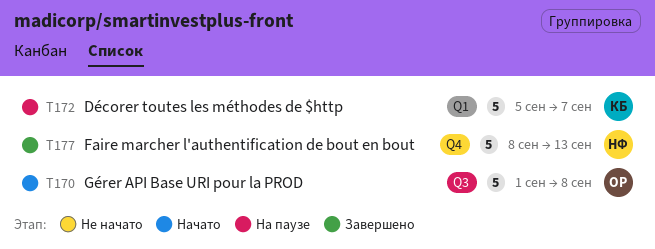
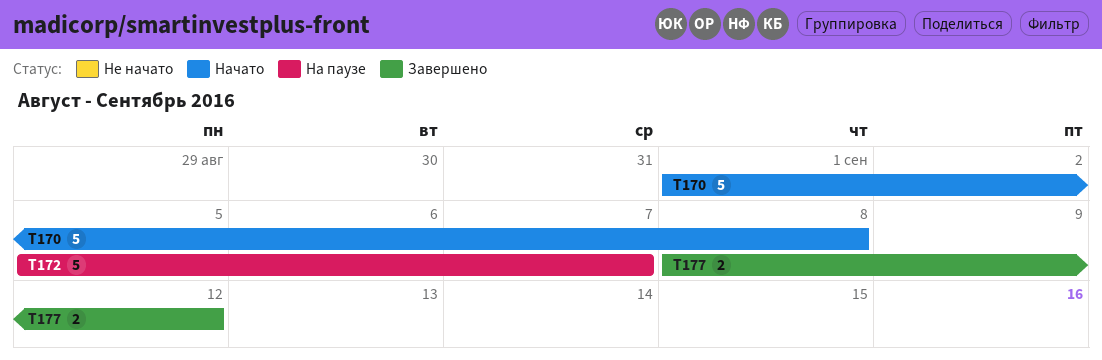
T177, estimate: 5 -> 2
T177, due: Sep 13 -> Sep 12

